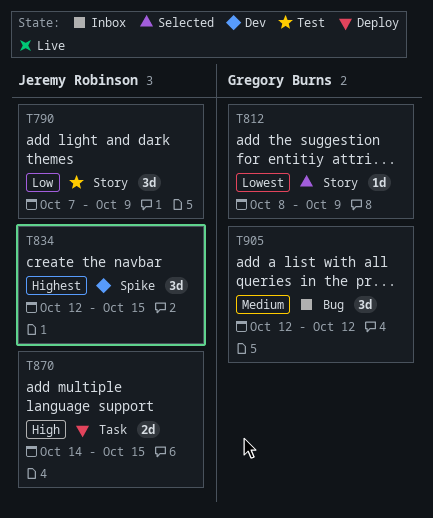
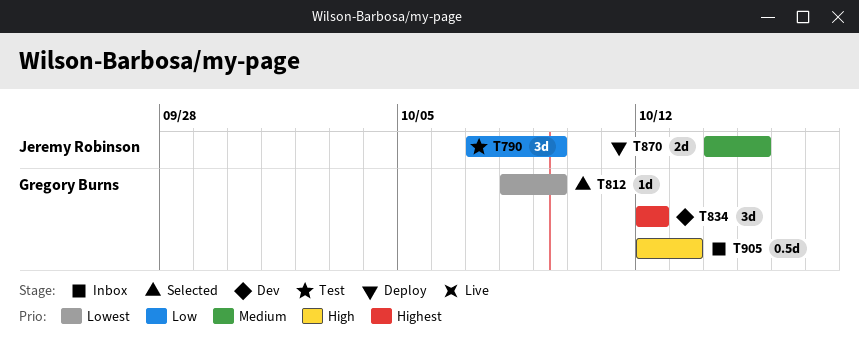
T834, owner: Jeremy Robinson -> Gregory Burns
T834, due: Oct 15 -> Oct 12
T870, priority: High -> Medium
T905, priority: Medium -> High
T905, estimate: 3d -> 0.5d
T905, due: Oct 12 -> Oct 13

